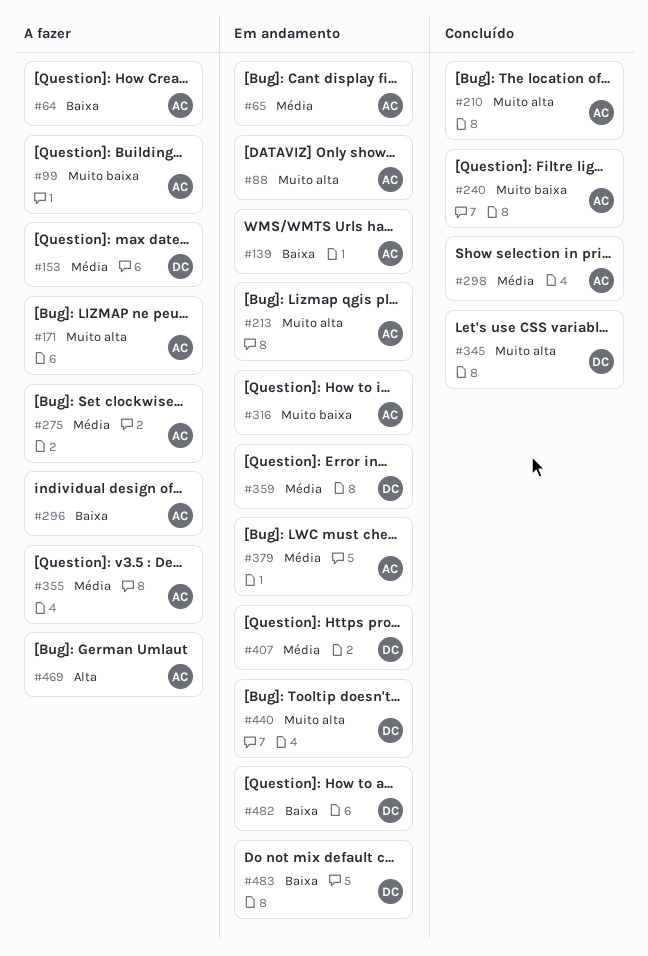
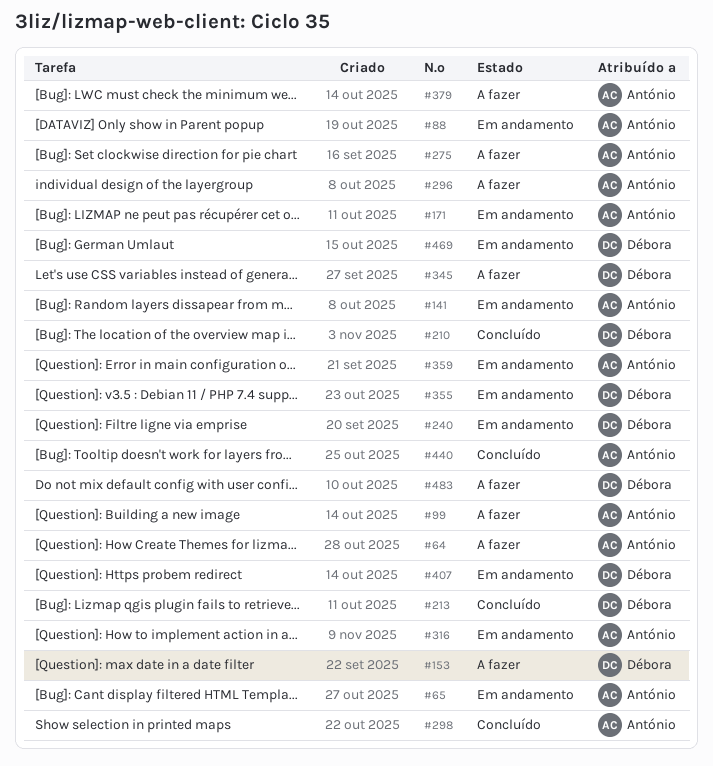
#139: present -> none
#141: none -> present
#171, status: A fazer -> Em andamento
#210, owner: António -> Débora
#213, status: Em andamento -> Concluído
#213, owner: António -> Débora
#240, status: Concluído -> Em andamento
#240, owner: António -> Débora
#345, status: Concluído -> A fazer
#355, status: A fazer -> Em andamento
#355, owner: António -> Débora
#359, owner: Débora -> António
#379, status: Em andamento -> A fazer
#440, status: Em andamento -> Concluído
#440, owner: Débora -> António
#469, status: A fazer -> Em andamento
#469, owner: António -> Débora
#482: present -> none
#483, status: Em andamento -> A fazer

